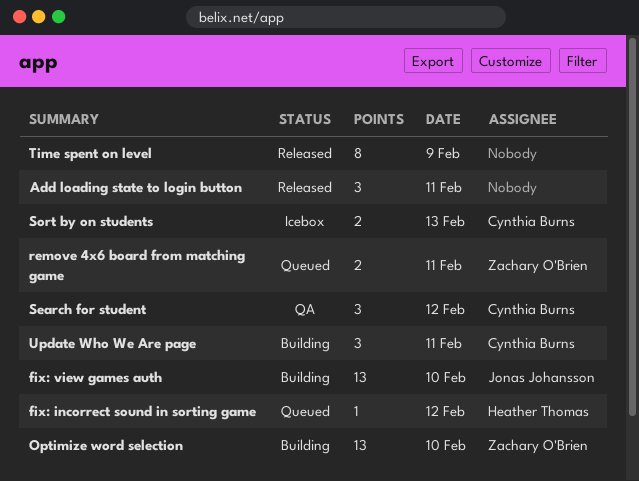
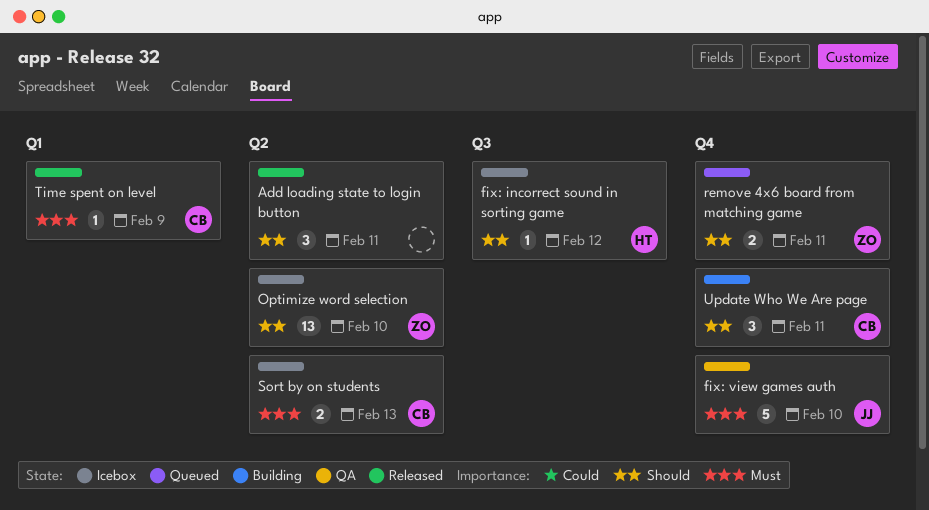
fix: incorrect sound in sorting game, status: Queued -> Icebox
fix: view games auth, status: Building -> QA
fix: view games auth, estimate: 13 -> 5
Optimize word selection, status: Building -> Icebox
Search for student: present -> none
Time spent on level, owner: none -> Cynthia Burns
Time spent on level, estimate: 8 -> 1

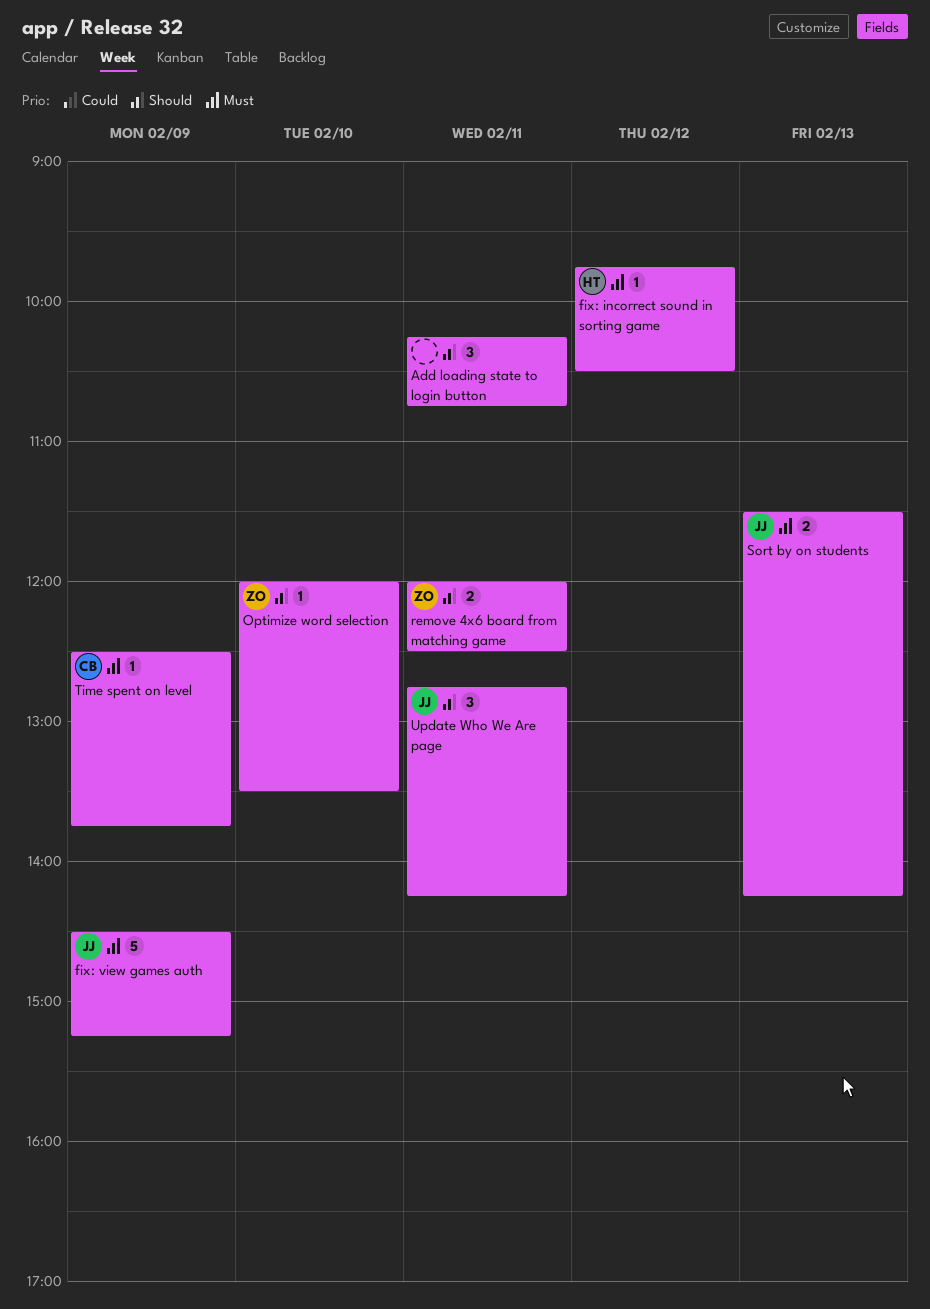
fix: incorrect sound in sorting game, priority: Should -> Must
fix: view games auth, day: Feb 10 -> Feb 9
Optimize word selection, estimate: 13 -> 1
Sort by on students, owner: CB -> JJ
Update Who We Are page, owner: CB -> JJ

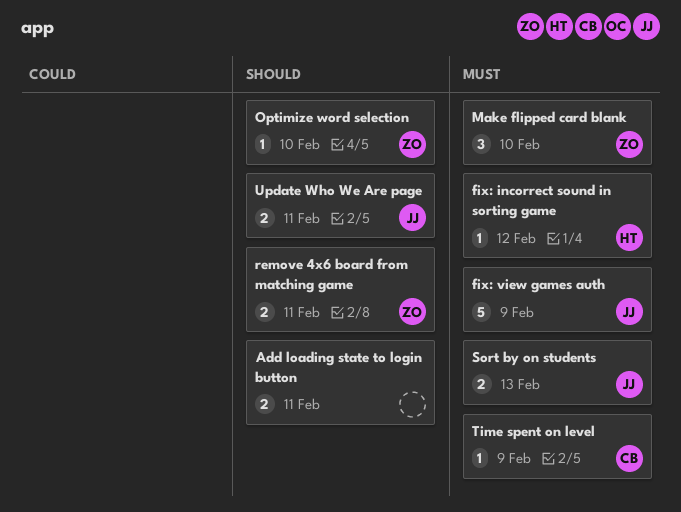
Add loading state to login button, estimate: 3 -> 2
Make flipped card blank: none -> present
Update Who We Are page, estimate: 3 -> 2

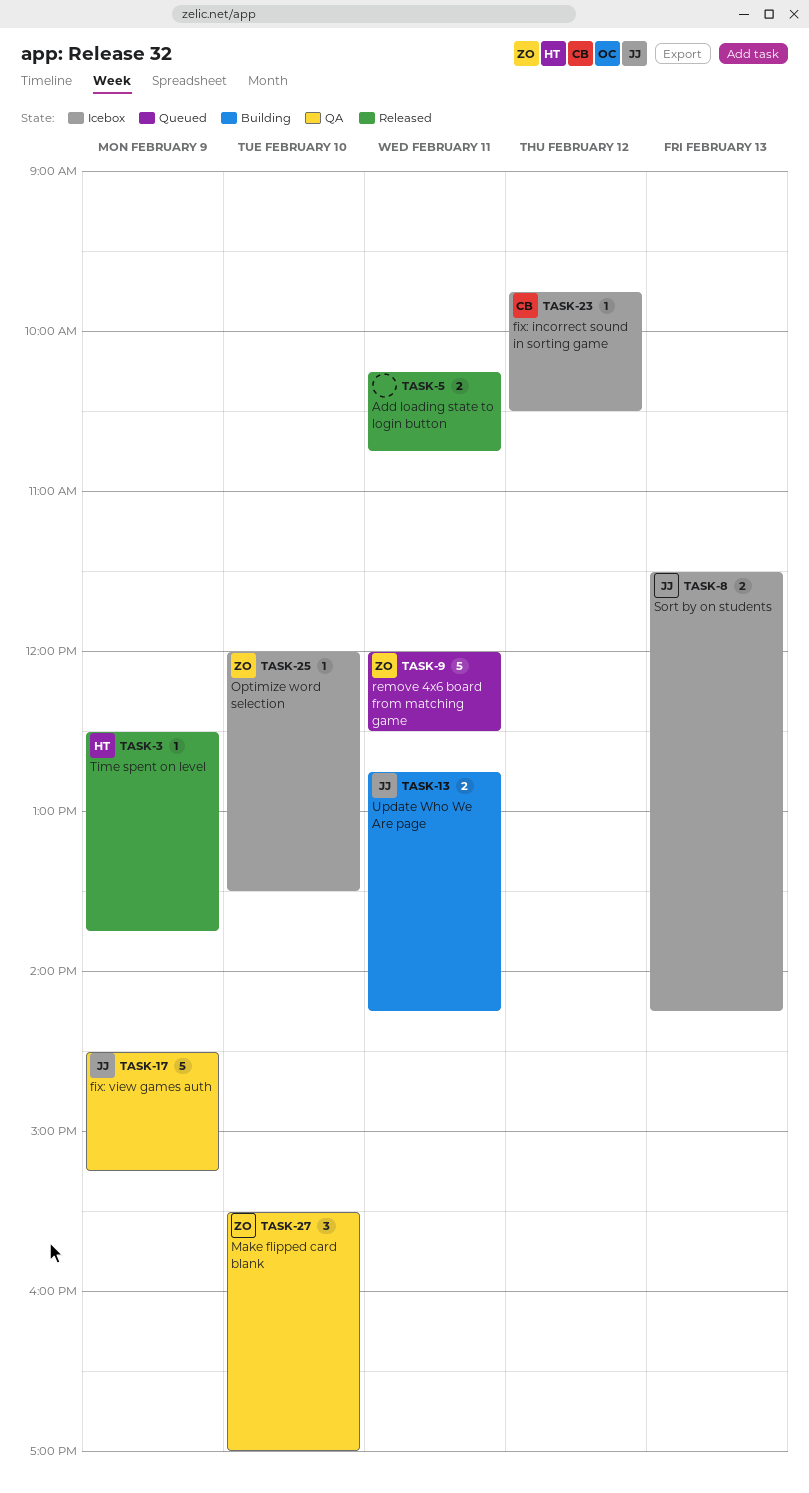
fix: incorrect sound in sorting game, owner: HT -> CB
remove 4x6 board from matching game, estimate: 2 -> 5
Time spent on level, owner: CB -> HT

